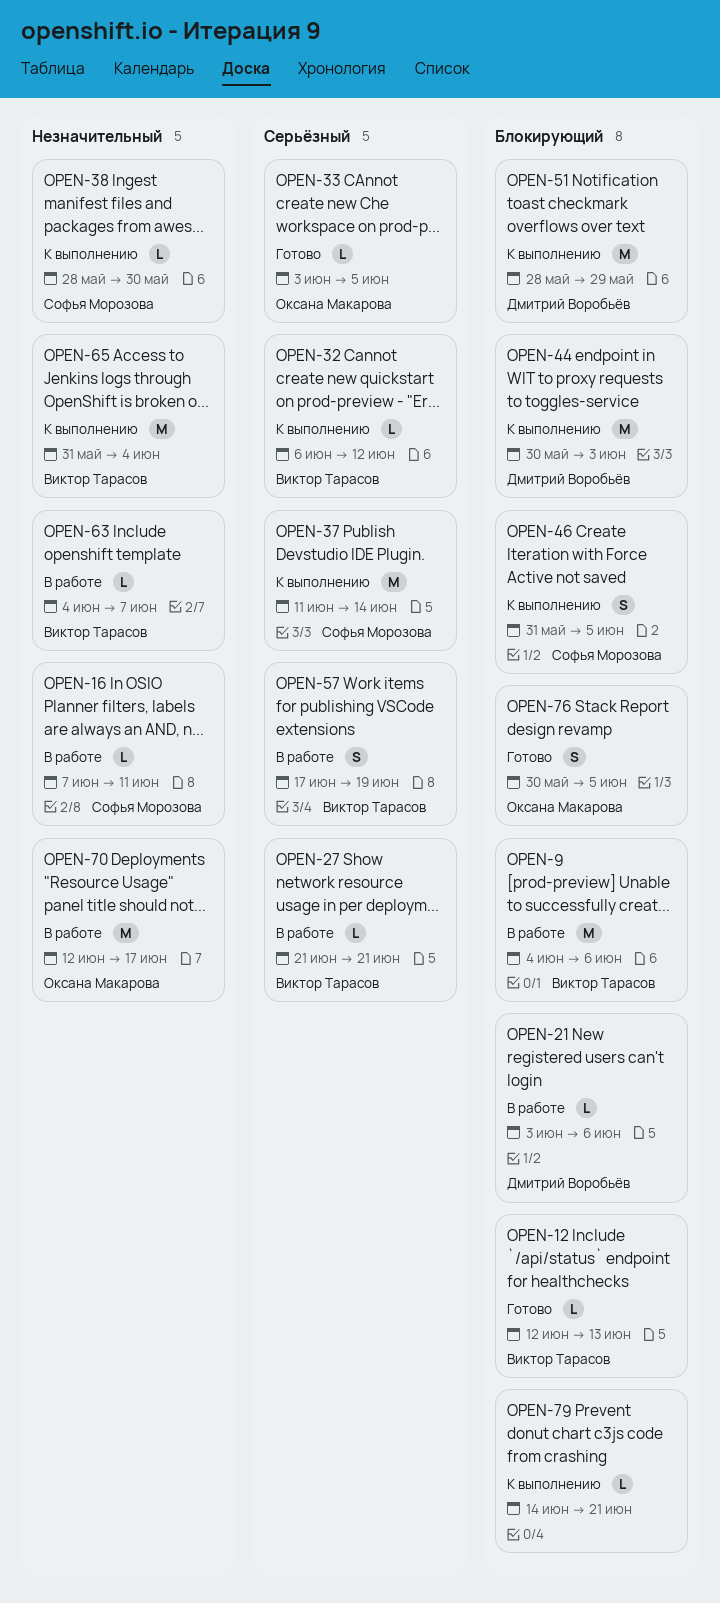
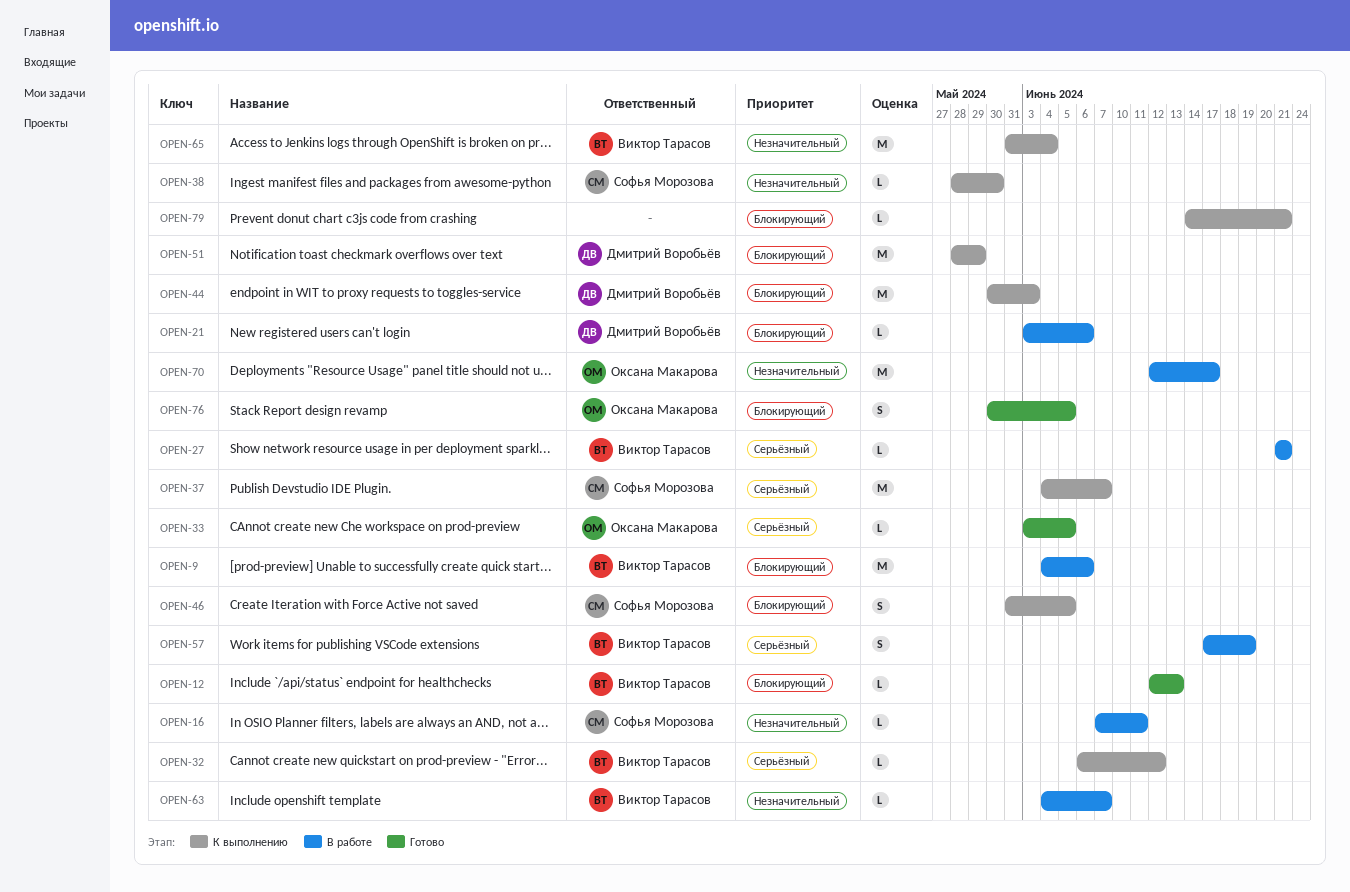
OPEN-37, start: Jun 11 -> Jun 4
OPEN-37, due: Jun 14 -> Jun 7

